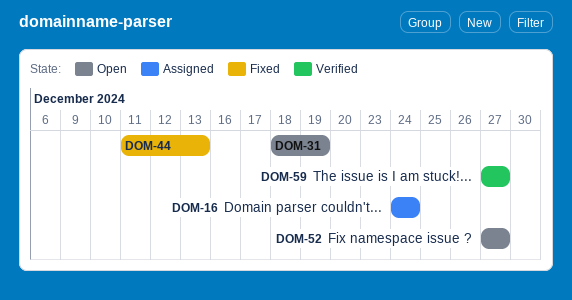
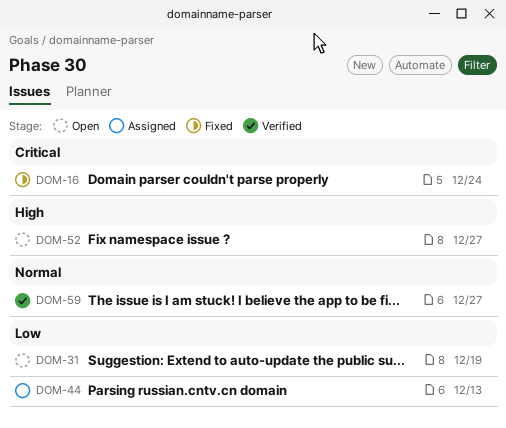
DOM-16, status: Assigned -> Fixed
DOM-44, status: Fixed -> Assigned

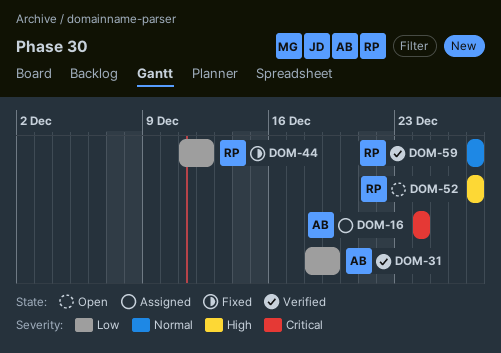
DOM-16, status: Fixed -> Assigned
DOM-31, status: Open -> Verified
DOM-44, status: Assigned -> Fixed
DOM-44, due: Dec 13 -> Dec 12

